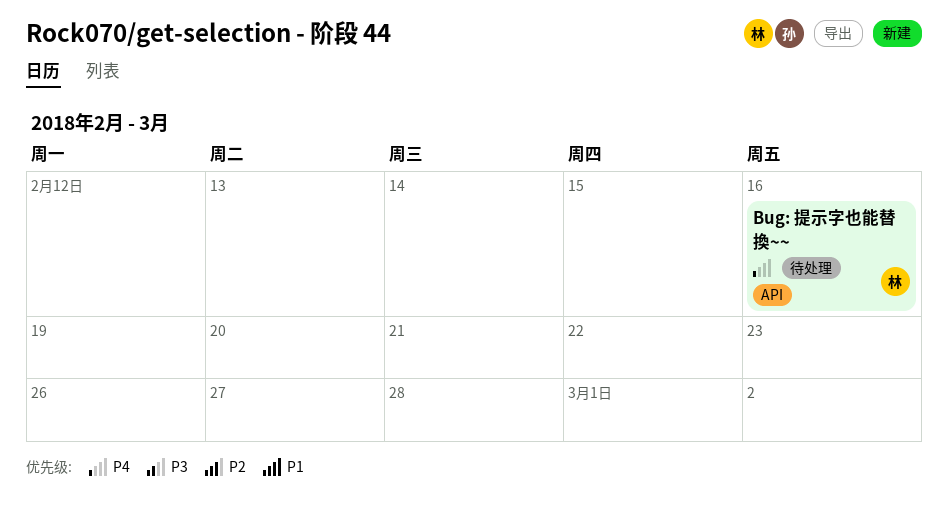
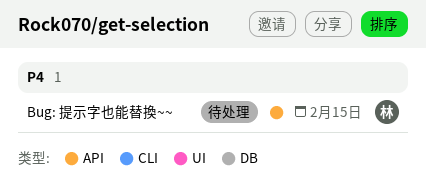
Bug: 提示字也能替換~~, due: Feb 16 -> Feb 15

